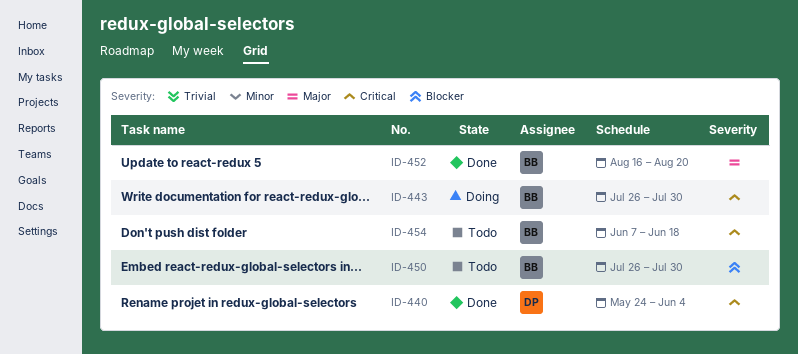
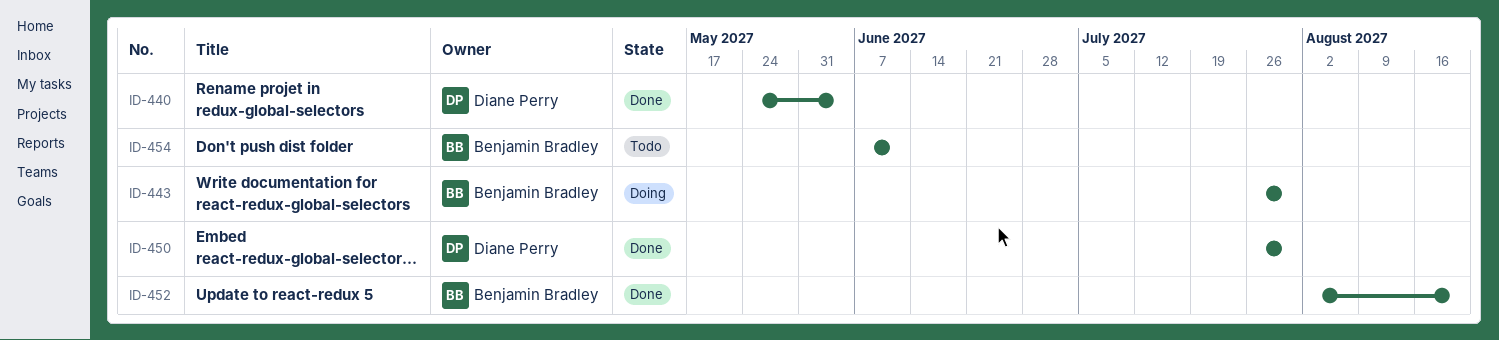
ID-450, status: Todo -> Done
ID-450, owner: Benjamin Bradley -> Diane Perry
ID-452, start: Aug 16 -> Aug 2
ID-454, due: Jun 18 -> Jun 11

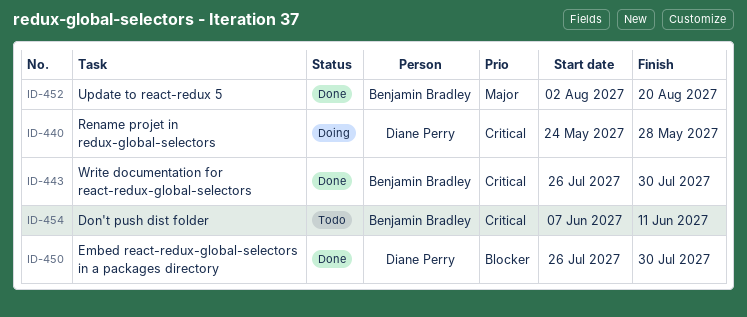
ID-440, status: Done -> Doing
ID-440, due: Jun 4 -> May 28
ID-443, status: Doing -> Done

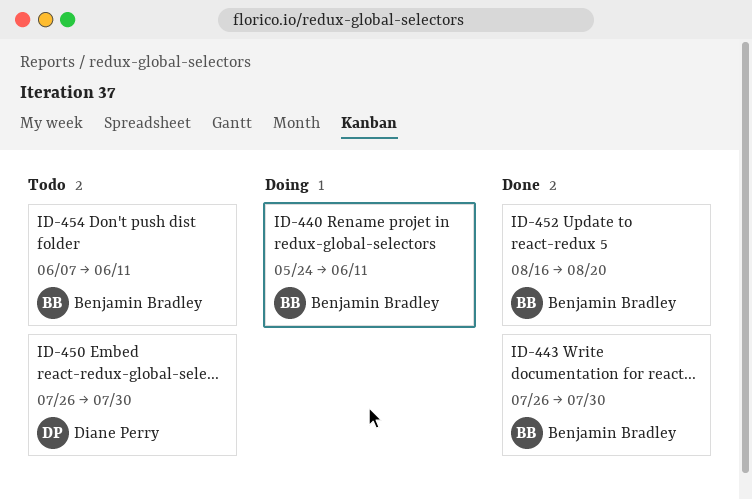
ID-440, owner: Diane Perry -> Benjamin Bradley
ID-440, due: May 28 -> Jun 11
ID-450, status: Done -> Todo
ID-452, start: Aug 2 -> Aug 16

